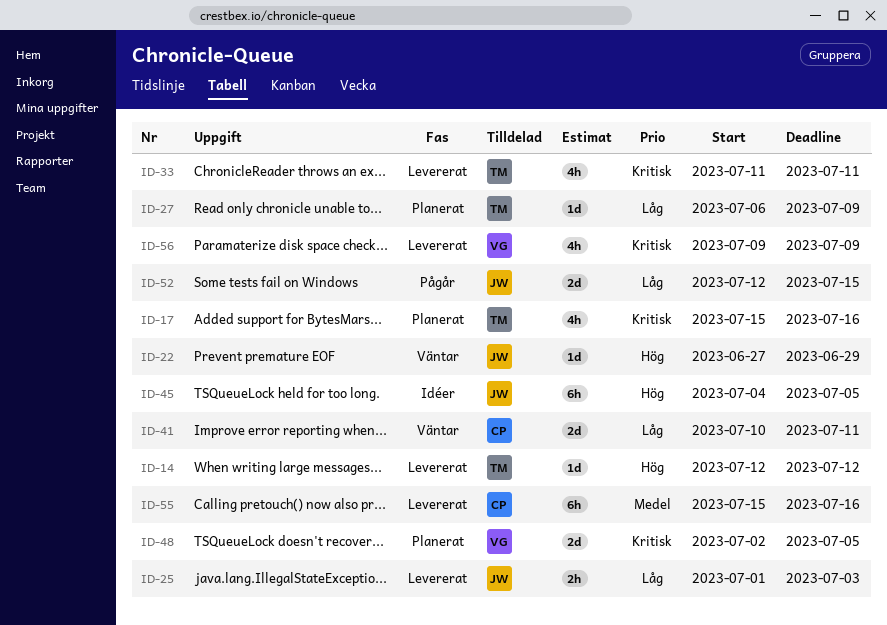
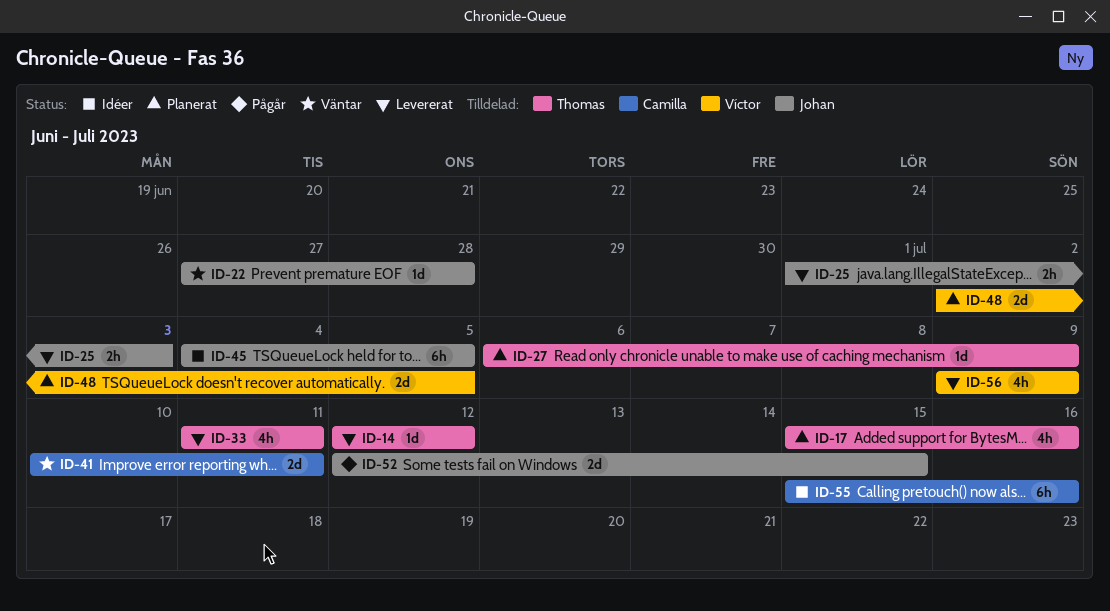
ID-22, due: Jun 29 -> Jun 28
ID-55, status: Levererat -> Idéer

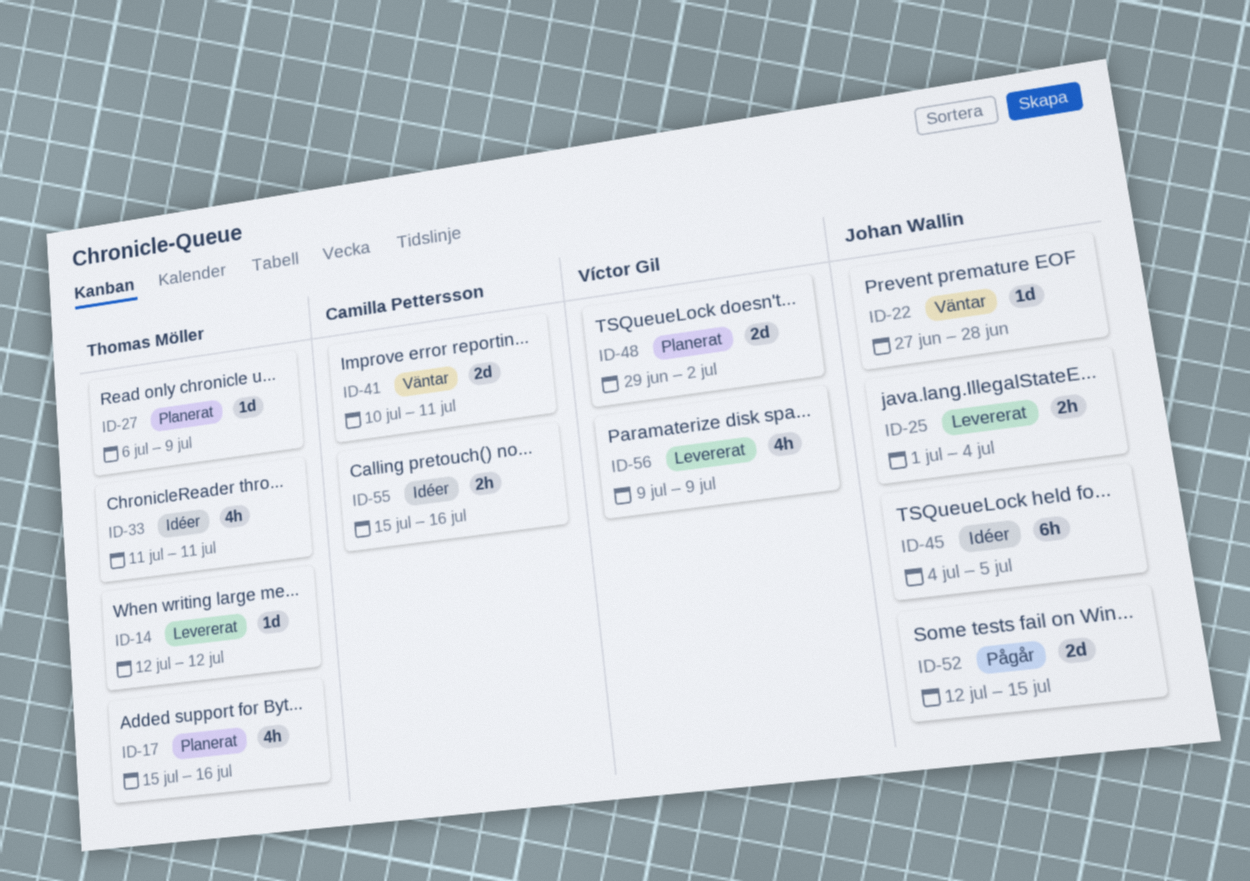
ID-25, due: Jul 3 -> Jul 4
ID-33, status: Levererat -> Idéer
ID-48, start: Jul 2 -> Jun 29
ID-48, due: Jul 5 -> Jul 2
ID-55, estimate: 6h -> 2h

